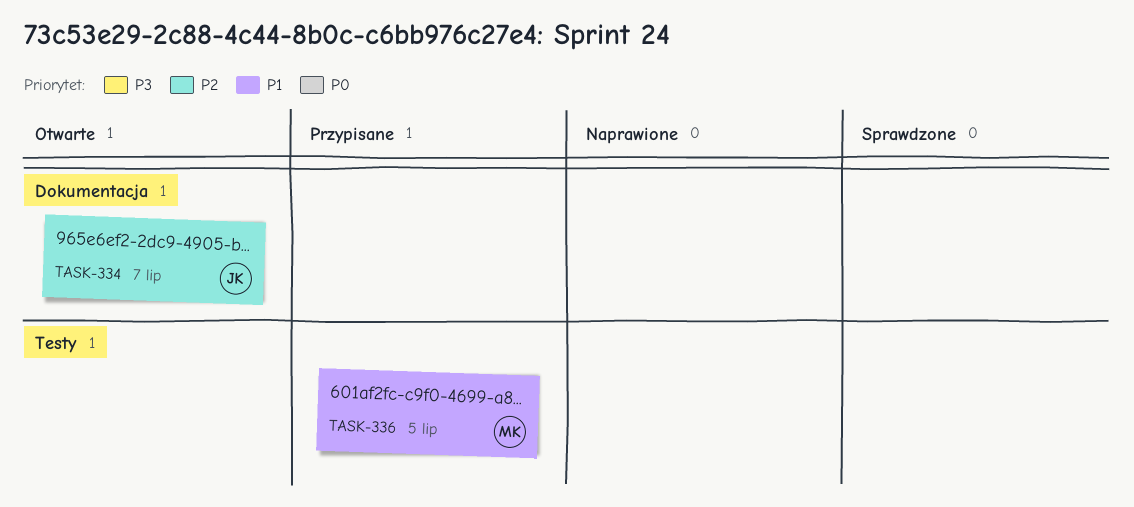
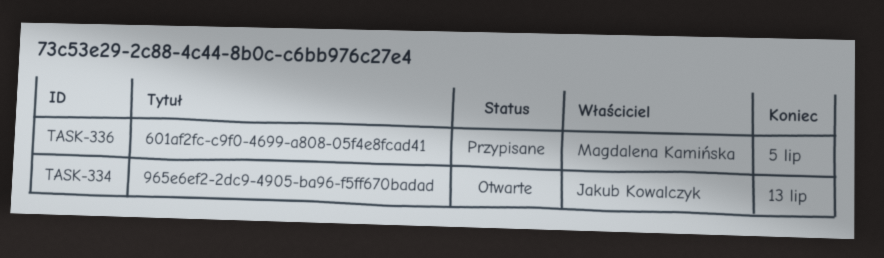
TASK-334, due: Jul 7 -> Jul 13

